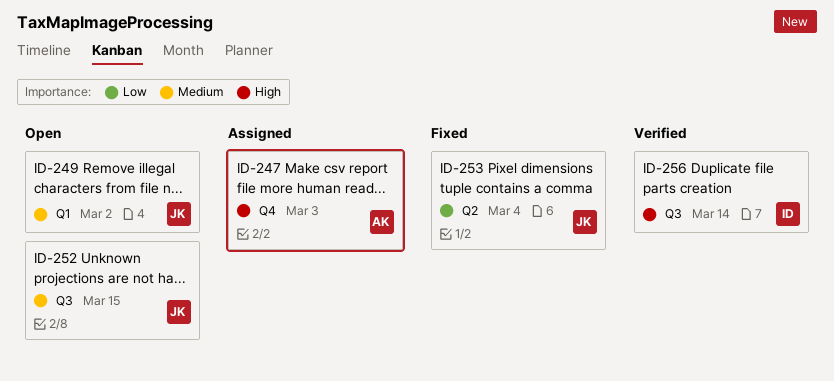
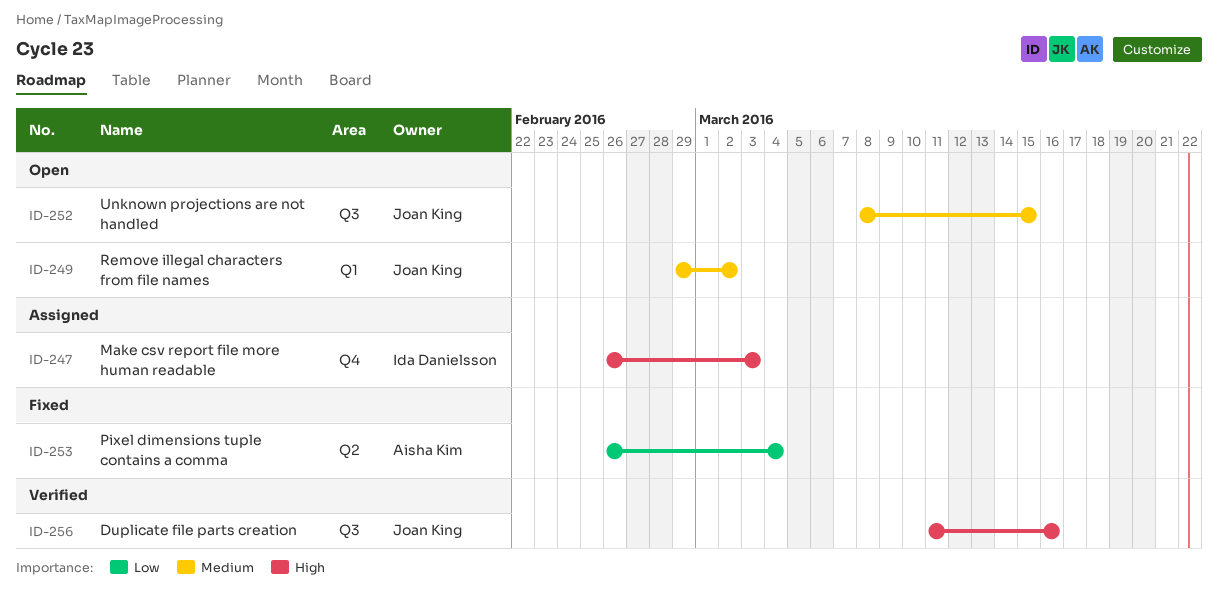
ID-247, owner: Aisha Kim -> Ida Danielsson
ID-253, owner: Joan King -> Aisha Kim
ID-256, owner: Ida Danielsson -> Joan King
ID-256, due: Mar 14 -> Mar 16

